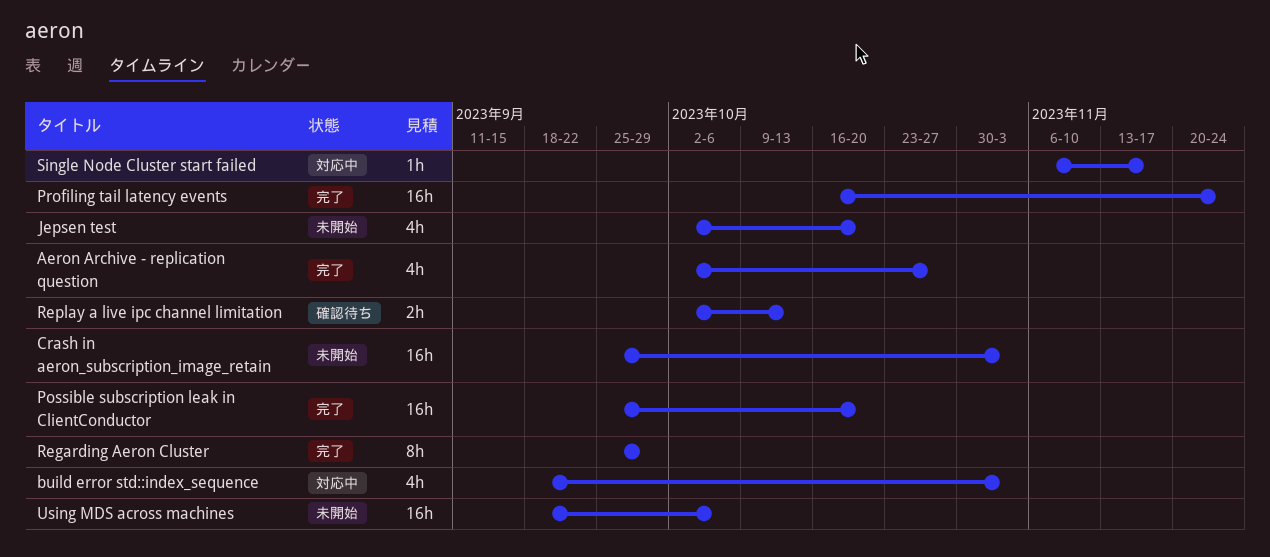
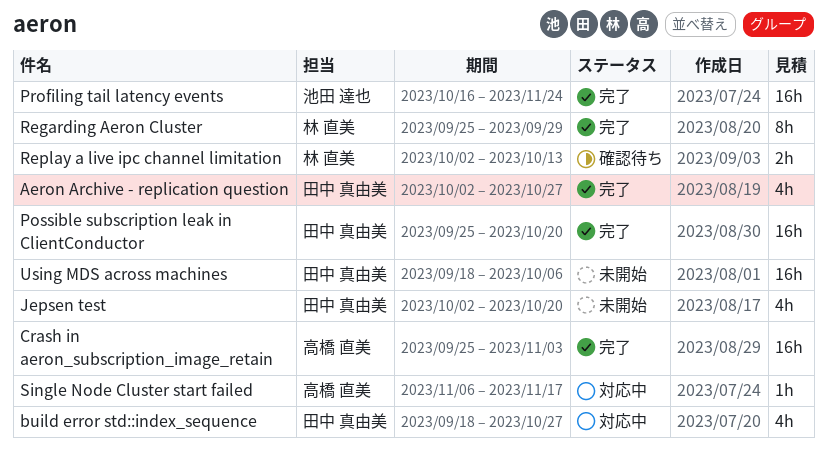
build error std::index_sequence, due: Nov 3 -> Oct 27
Crash in aeron_subscription_image_retain, status: 未開始 -> 完了

